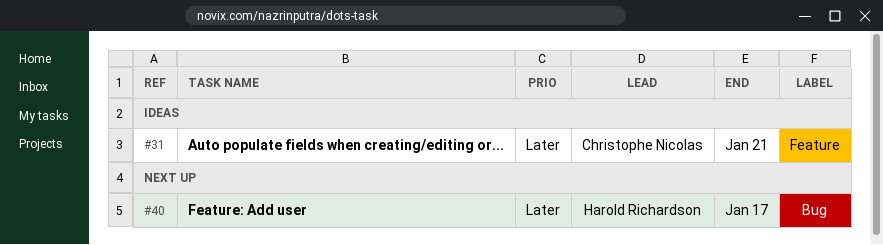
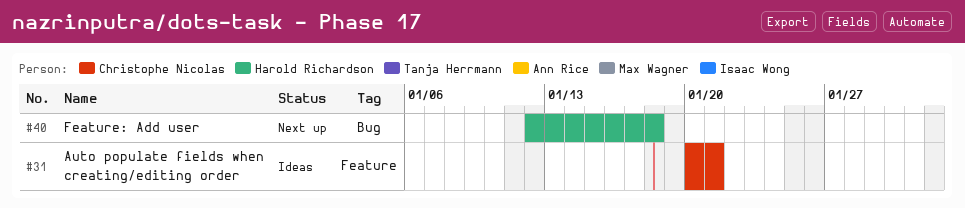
#40, due: Jan 17 -> Jan 18

